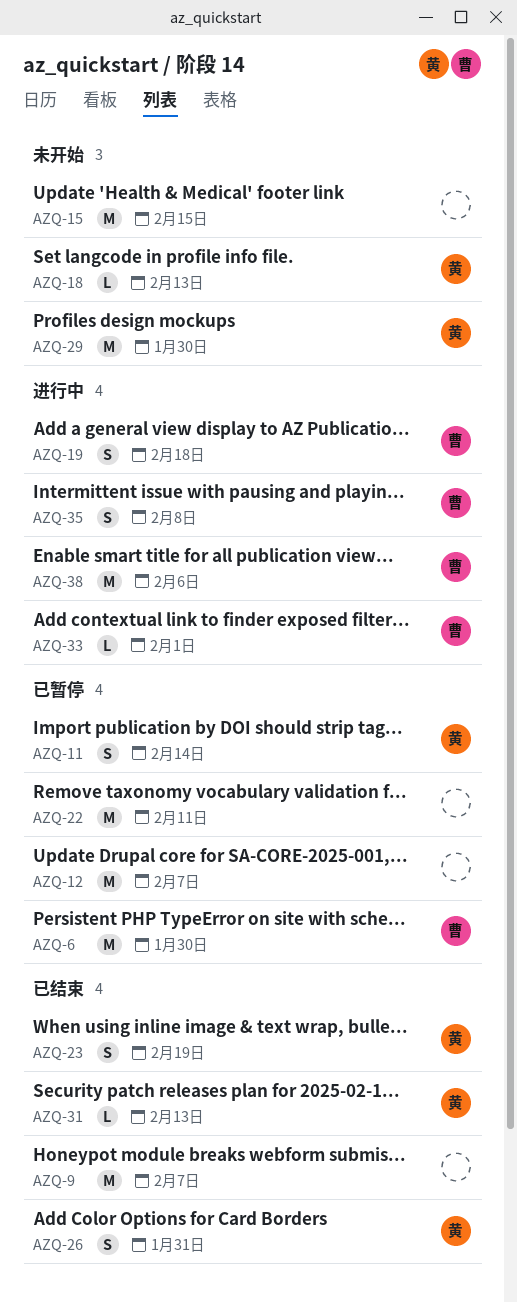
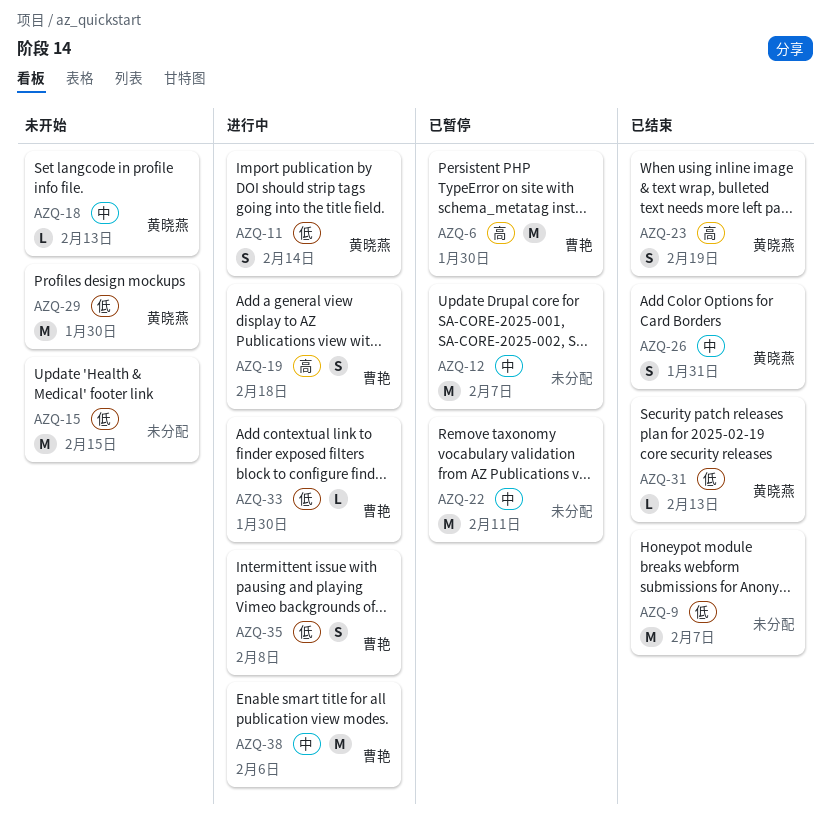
AZQ-11, status: 已暂停 -> 进行中
AZQ-33, due: Feb 1 -> Jan 30

